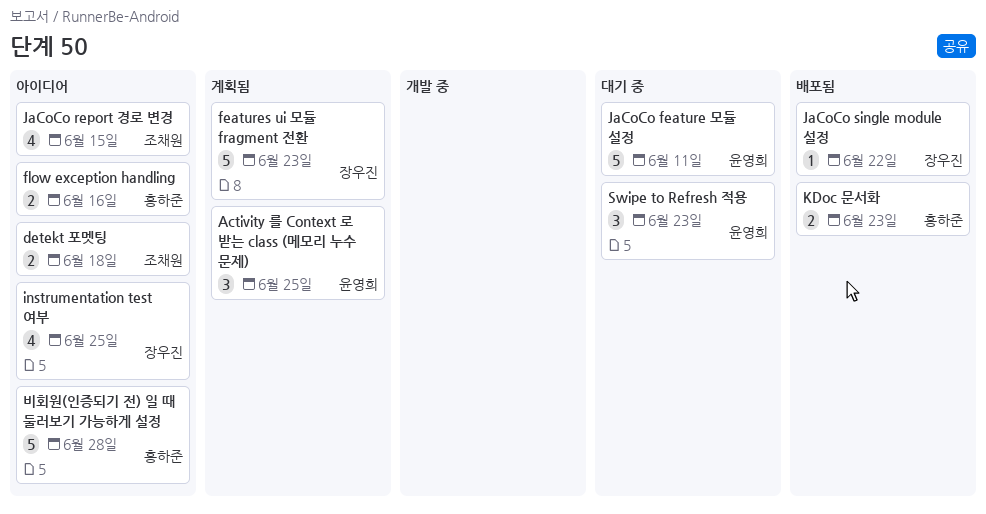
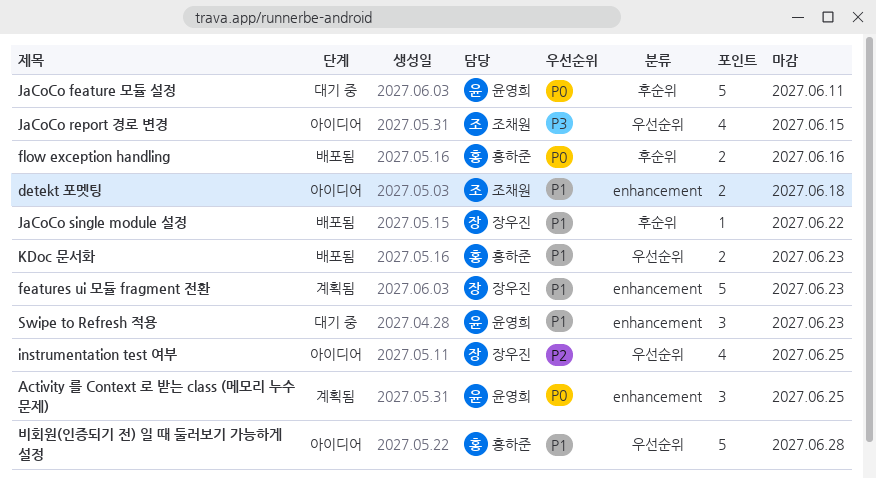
flow exception handling, status: 아이디어 -> 배포됨

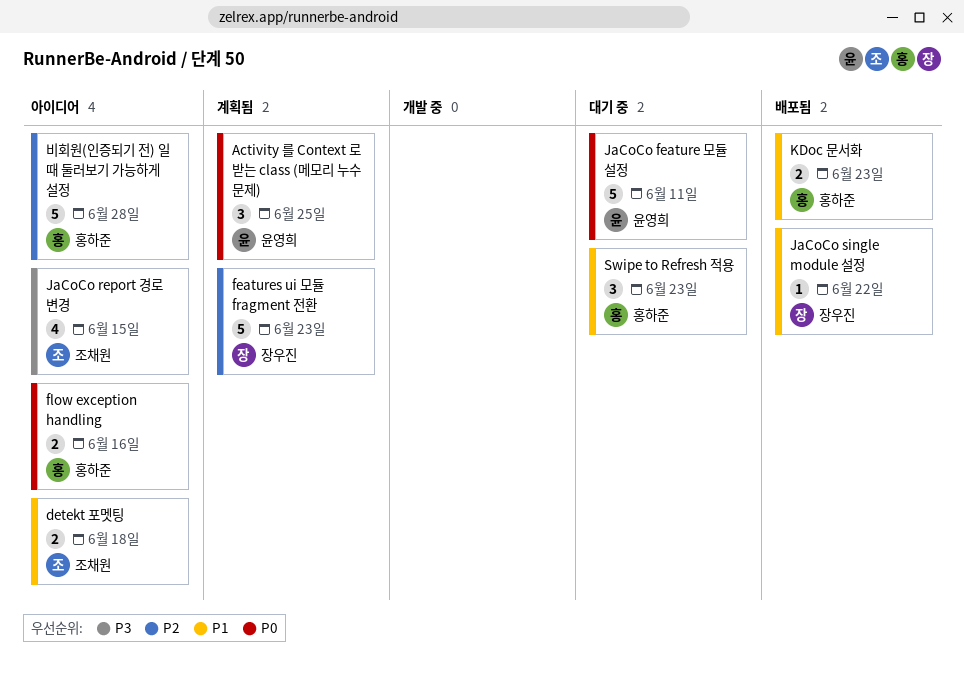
features ui 모듈 fragment 전환, priority: P1 -> P2
flow exception handling, status: 배포됨 -> 아이디어
instrumentation test 여부: present -> none
Swipe to Refresh 적용, owner: 윤영희 -> 홍하준
비회원(인증되기 전) 일 때 둘러보기 가능하게 설정, priority: P1 -> P2

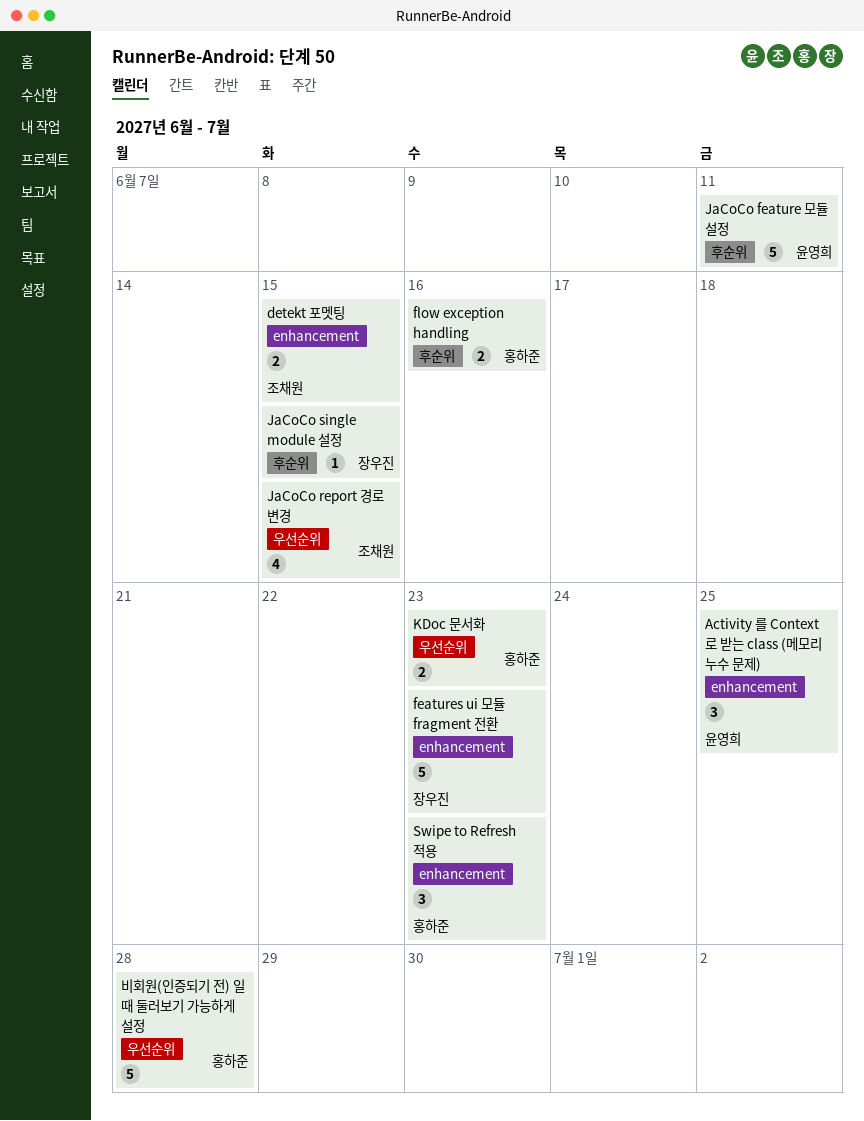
detekt 포멧팅, due: Jun 18 -> Jun 15
JaCoCo single module 설정, due: Jun 22 -> Jun 15

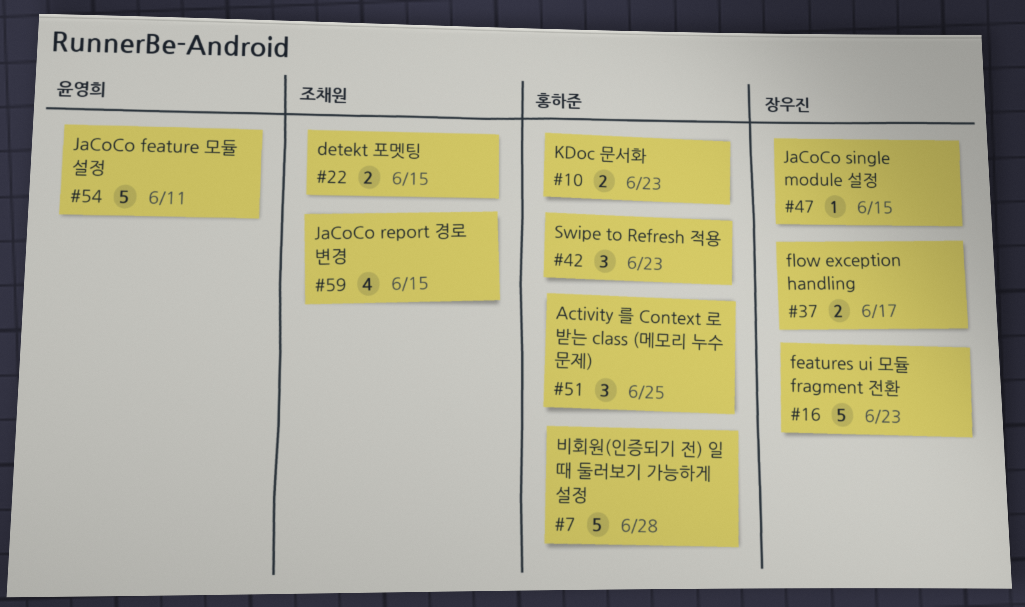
Activity 를 Context 로 받는 class (메모리 누수 문제), owner: 윤영희 -> 홍하준
flow exception handling, owner: 홍하준 -> 장우진
flow exception handling, due: Jun 16 -> Jun 17

